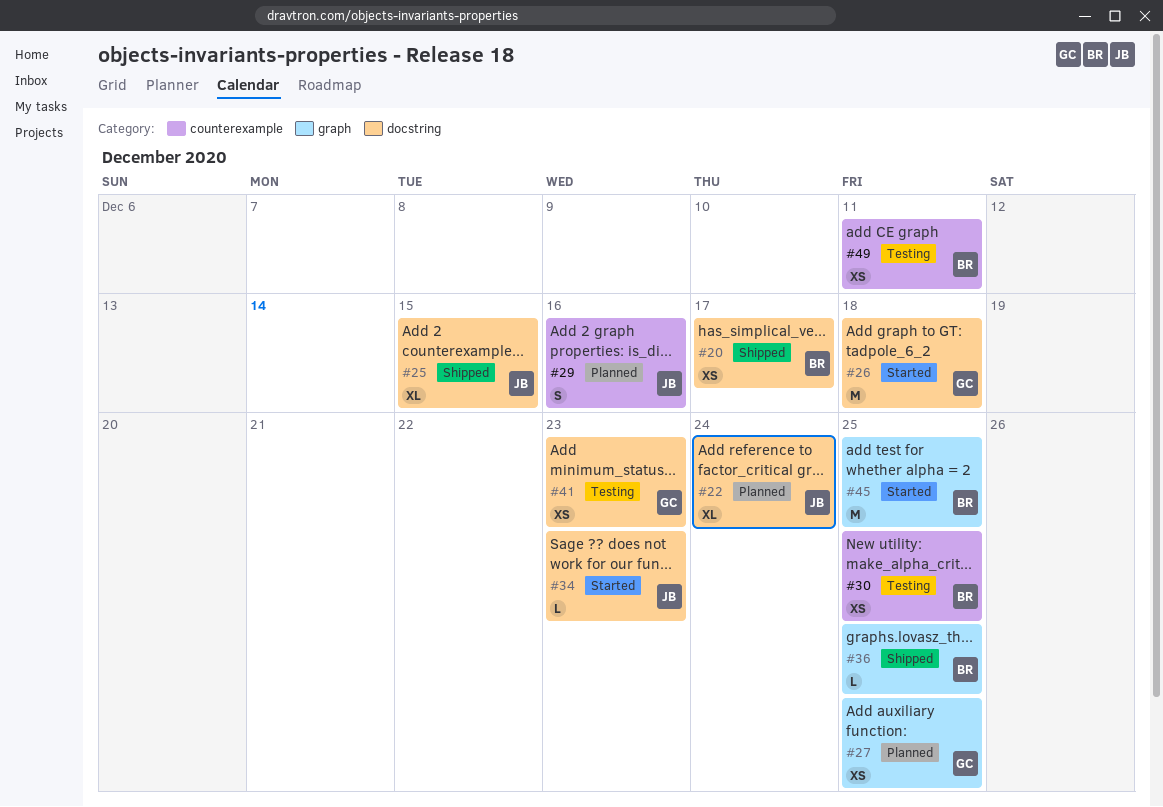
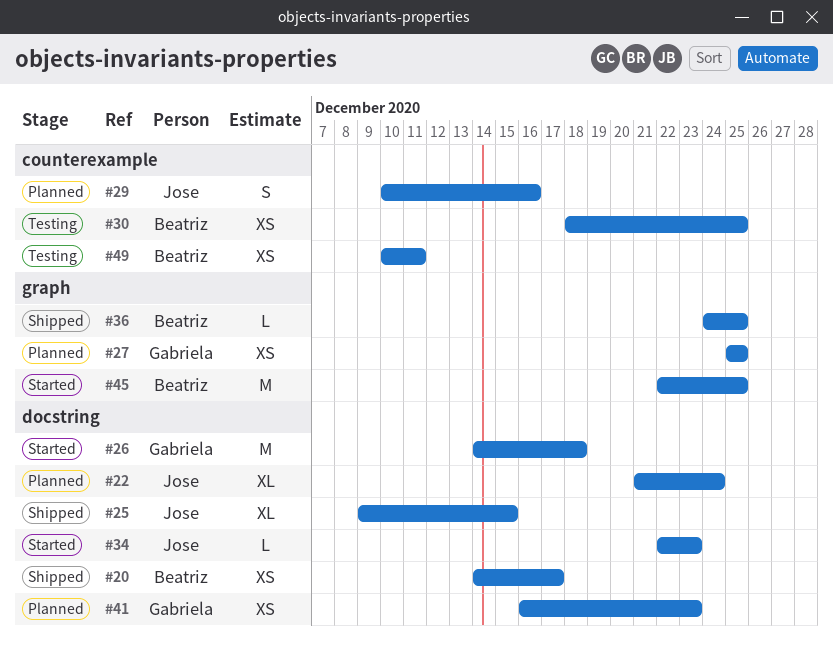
#41, status: Testing -> Planned

